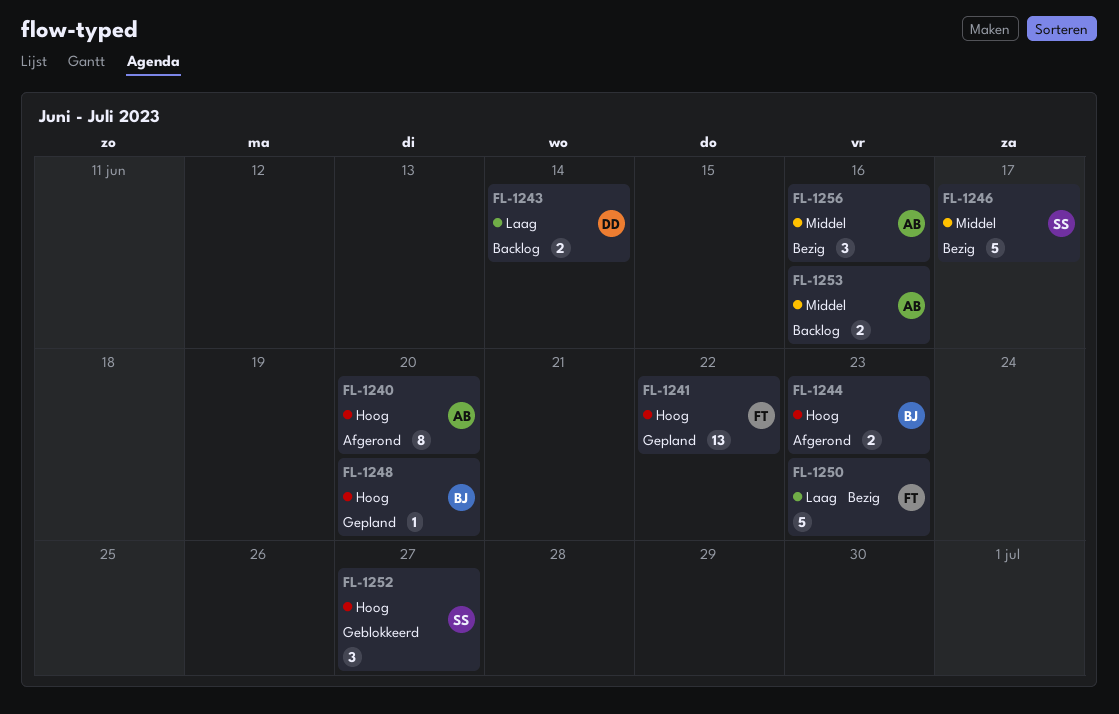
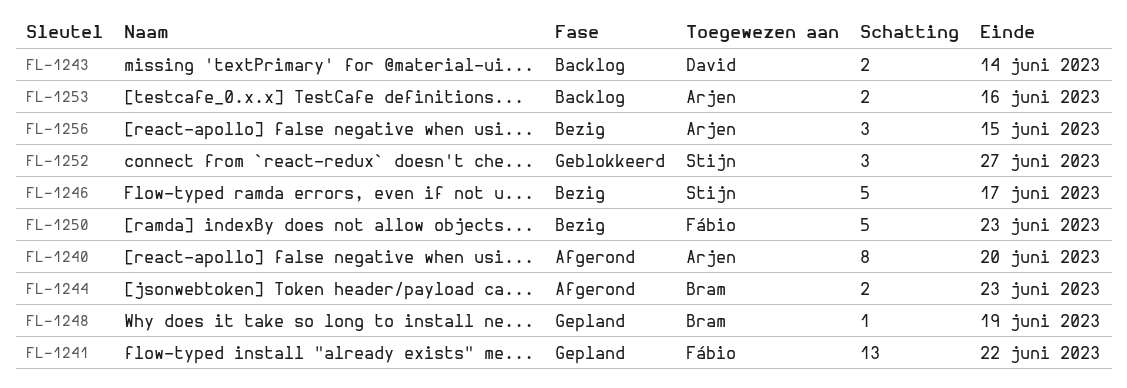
FL-1248, due: Jun 20 -> Jun 19
FL-1256, due: Jun 16 -> Jun 15

